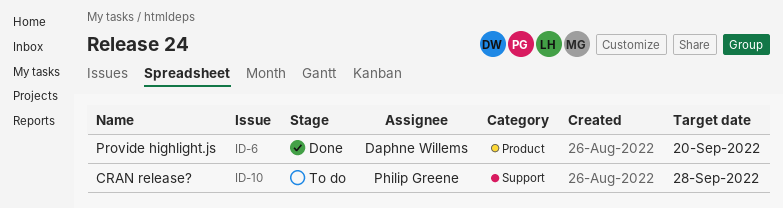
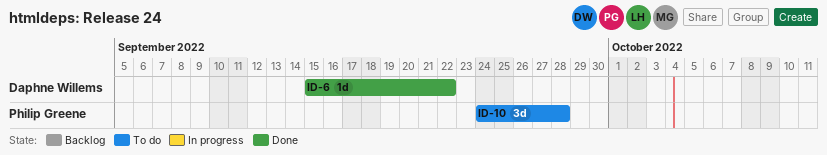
ID-6, due: Sep 20 -> Sep 22

